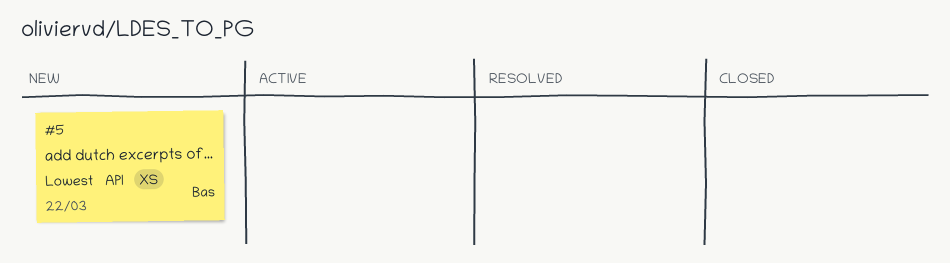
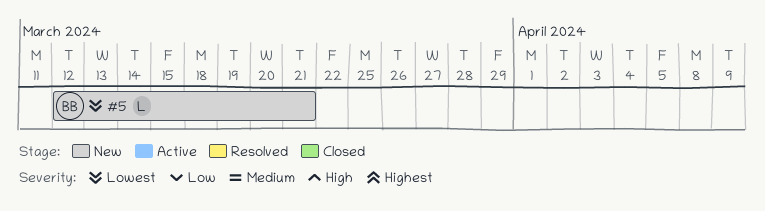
#5, estimate: XS -> L
#5, due: Mar 22 -> Mar 21

